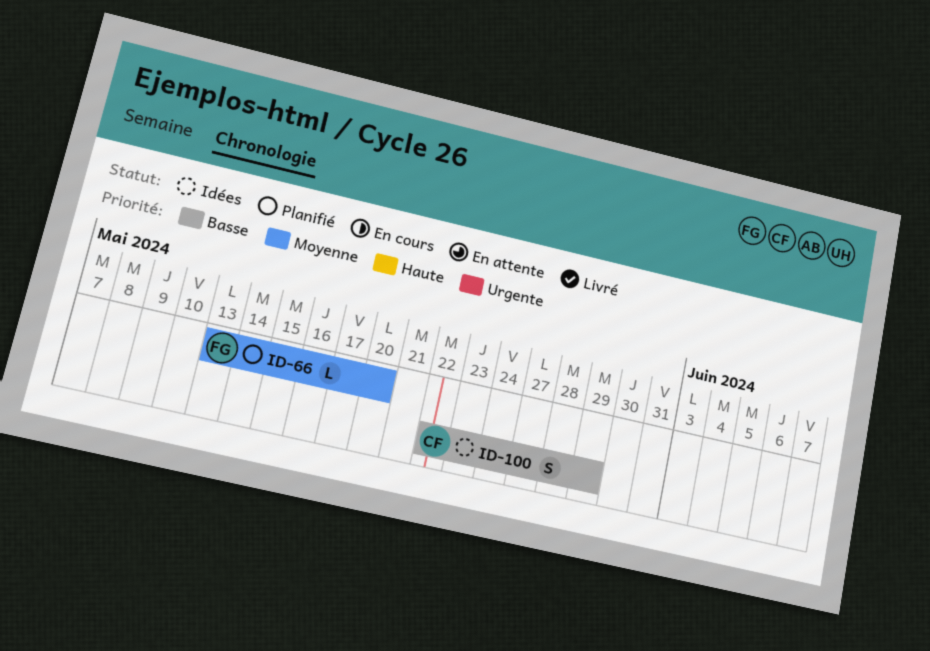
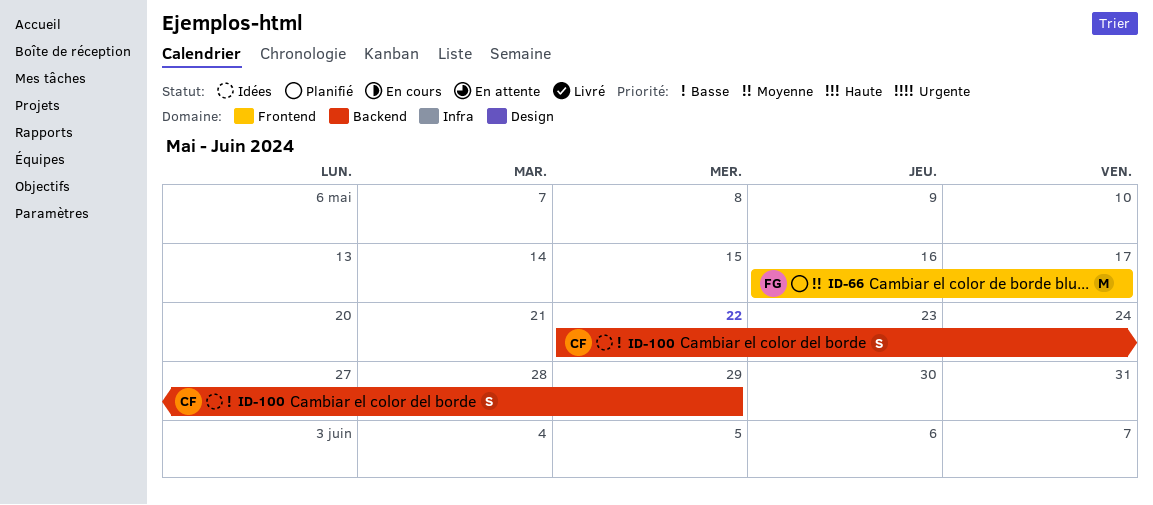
ID-66, estimate: L -> M
ID-66, start: May 13 -> May 16
ID-66, due: May 20 -> May 17

